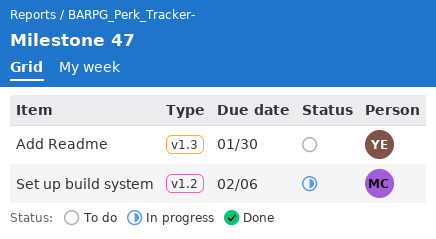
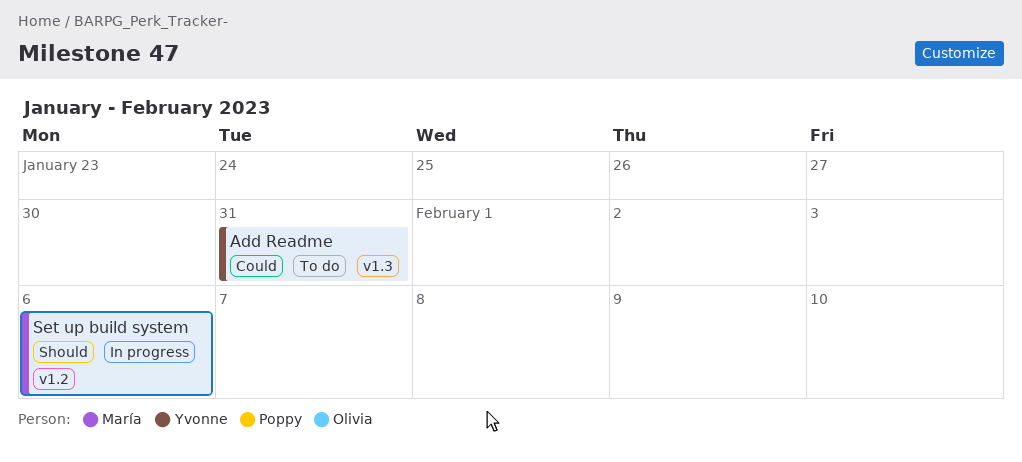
Add Readme, due: Jan 30 -> Jan 31

